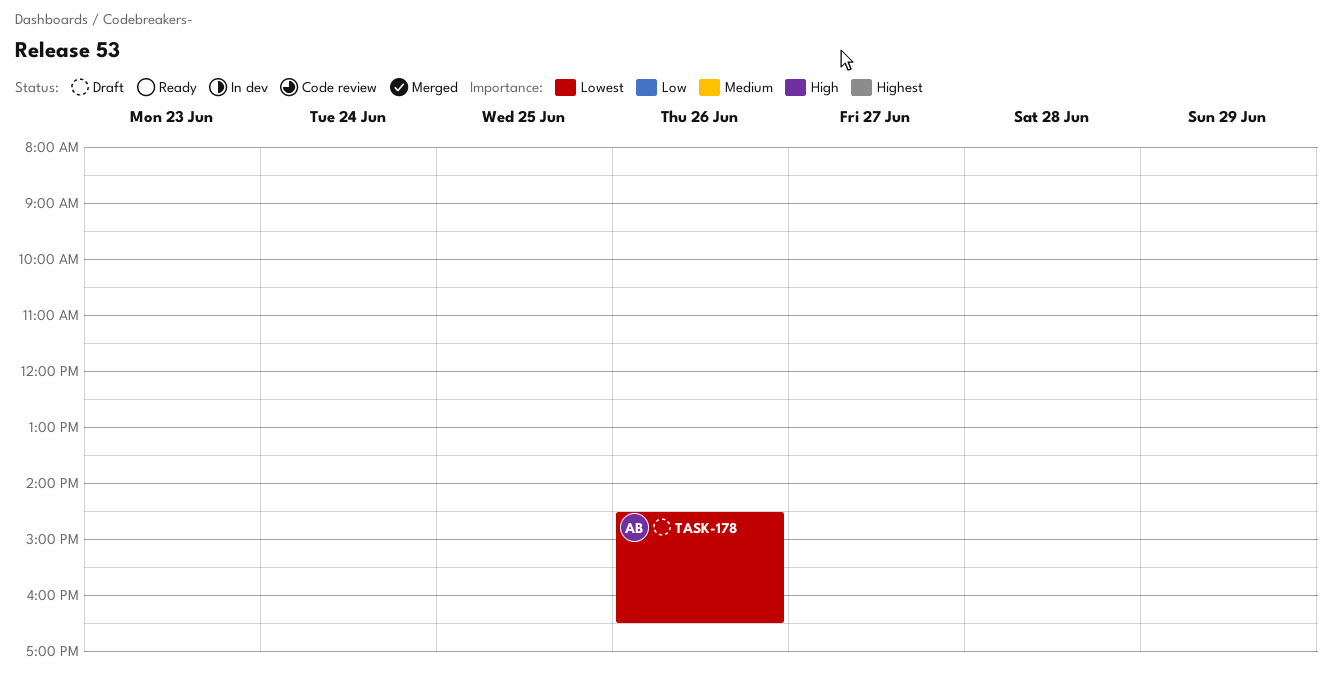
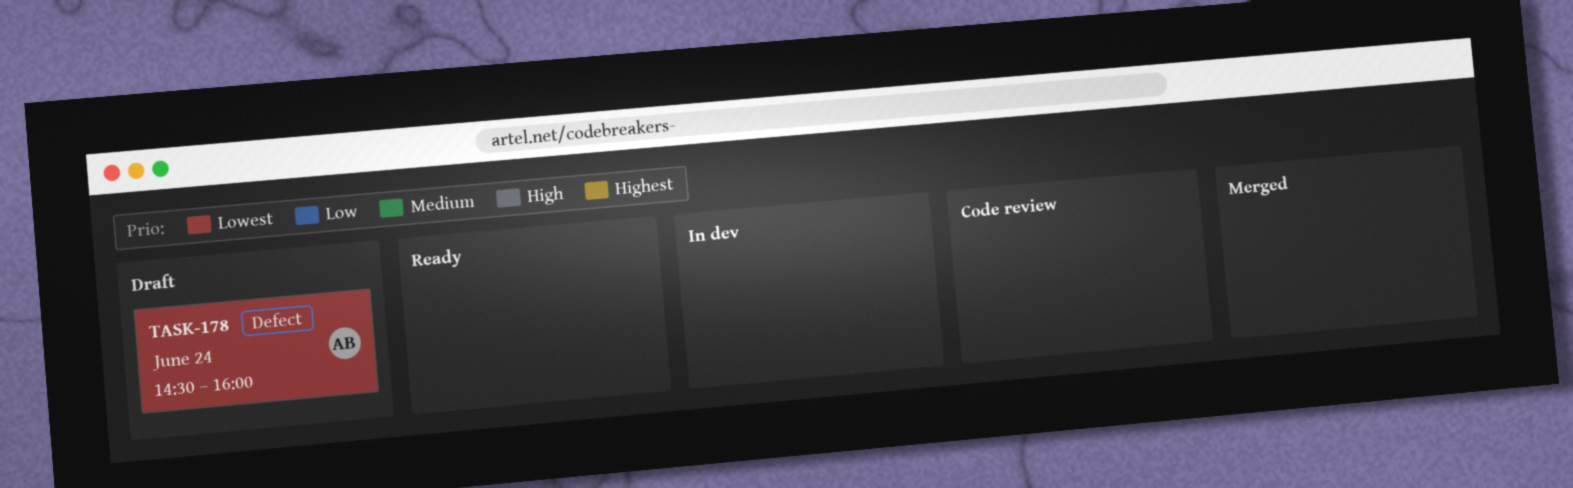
TASK-178, day: Jun 26 -> Jun 24
TASK-178, ends: 16:30 -> 16:00

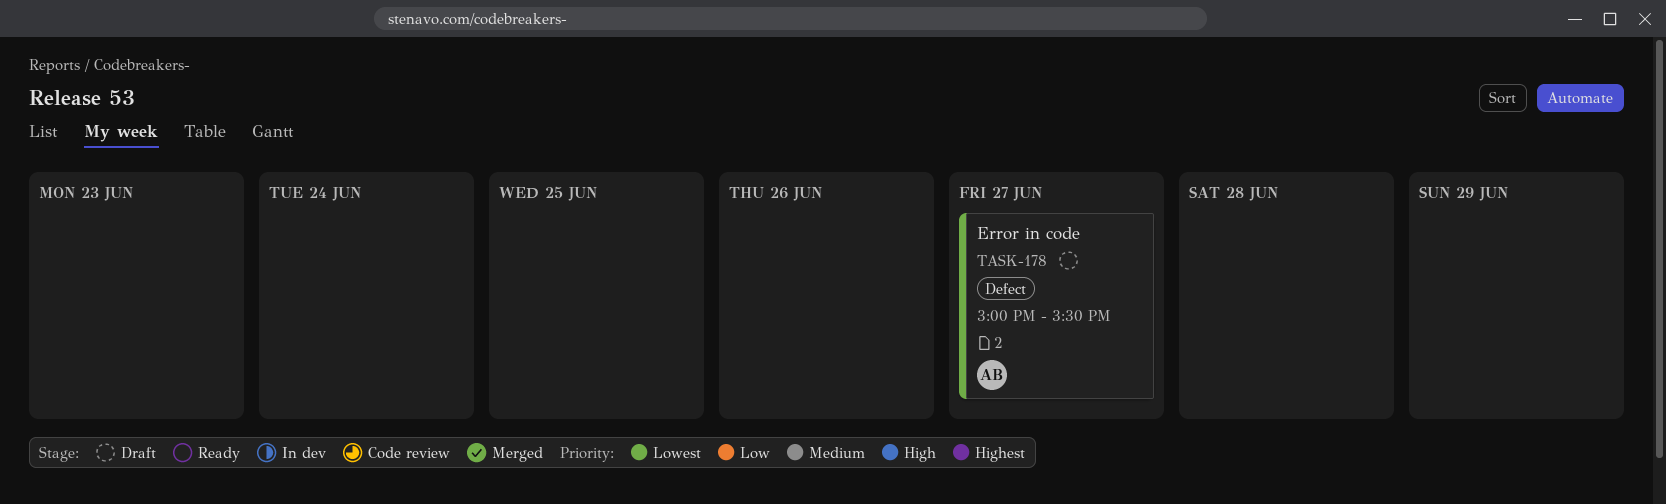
TASK-178, day: Jun 24 -> Jun 27
TASK-178, begins: 14:30 -> 15:00
TASK-178, ends: 16:00 -> 15:30

